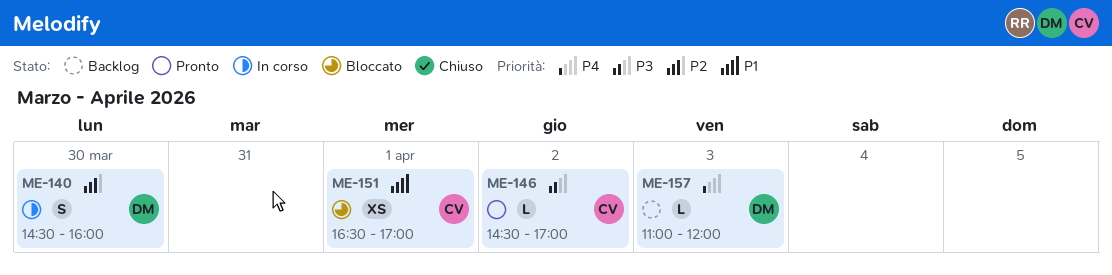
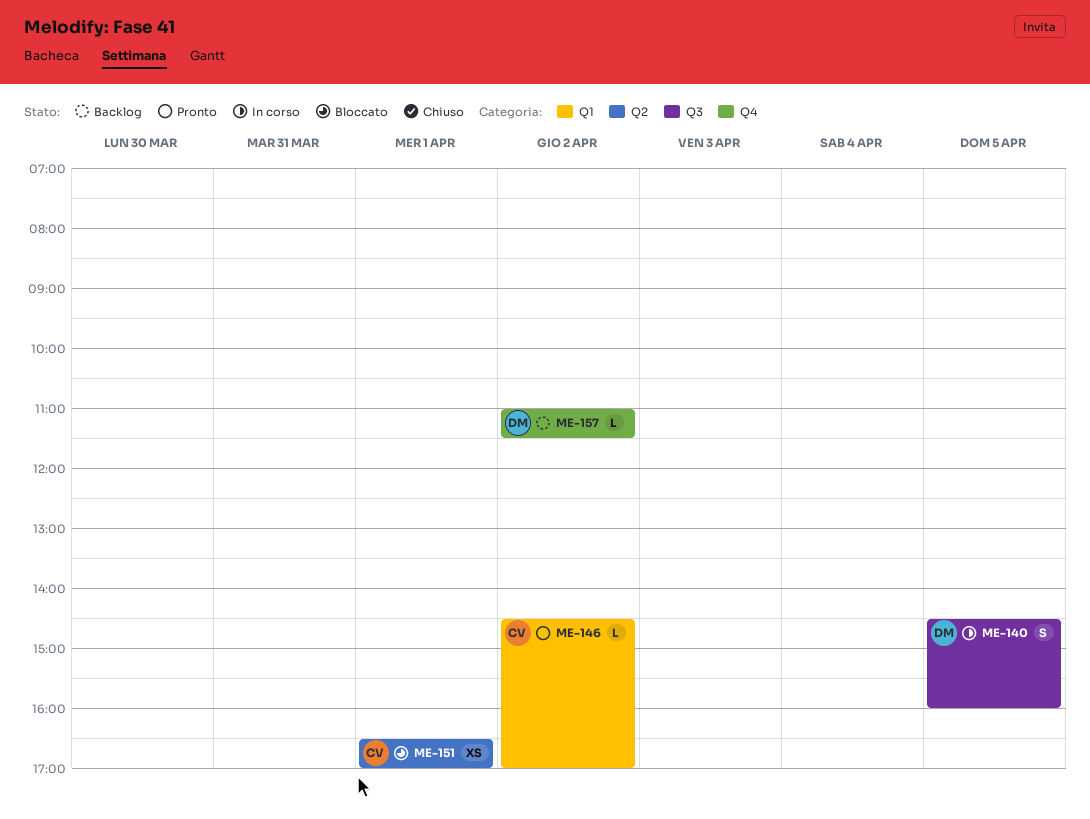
ME-140, day: Mar 30 -> Apr 5
ME-157, day: Apr 3 -> Apr 2
ME-157, ends: 12:00 -> 11:30

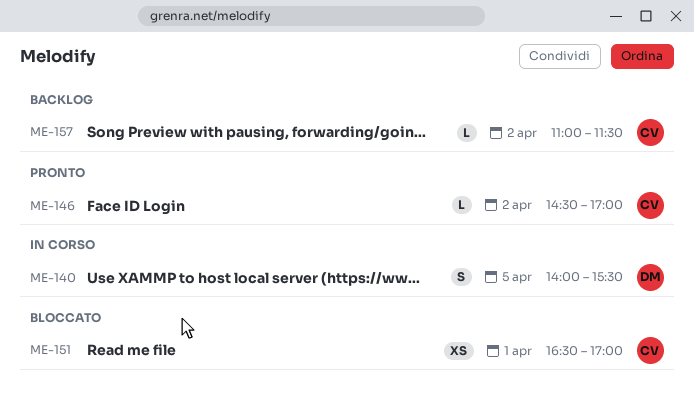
ME-140, begins: 14:30 -> 14:00
ME-140, ends: 16:00 -> 15:30
ME-157, owner: DM -> CV

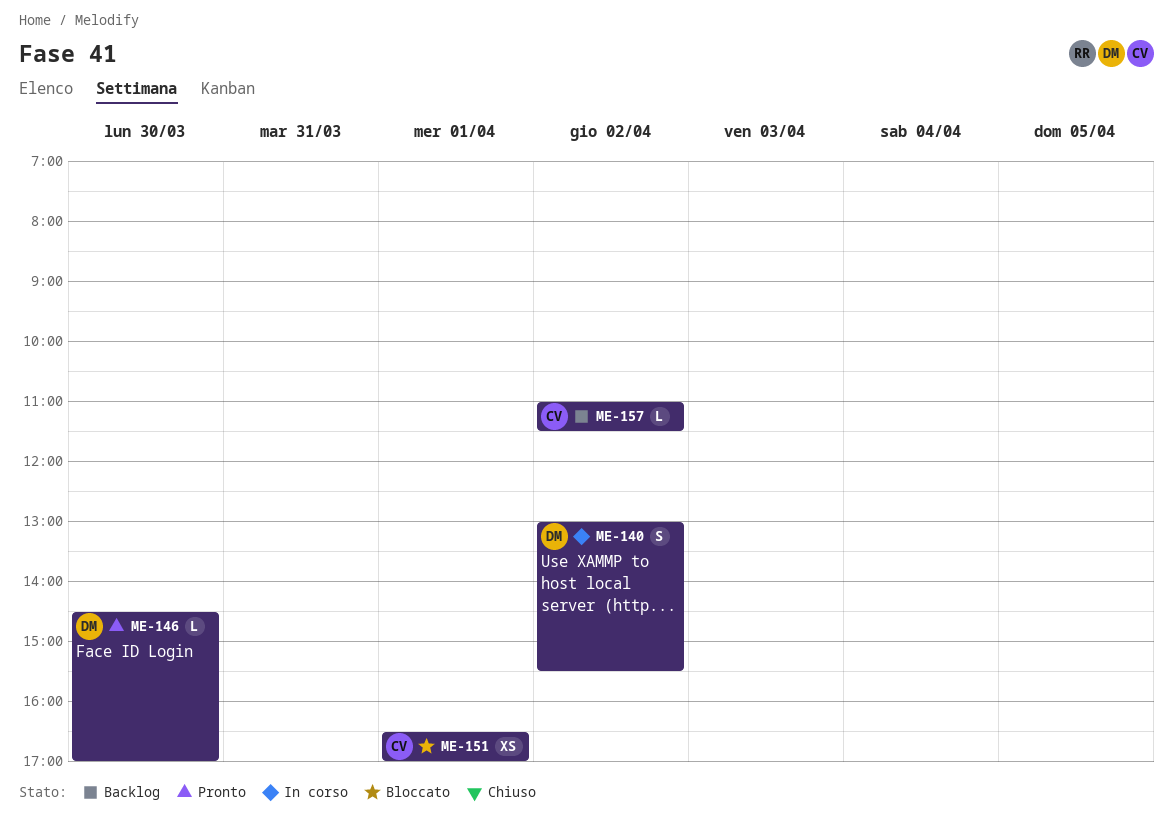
ME-140, day: Apr 5 -> Apr 2
ME-140, begins: 14:00 -> 13:00
ME-146, owner: CV -> DM
ME-146, day: Apr 2 -> Mar 30

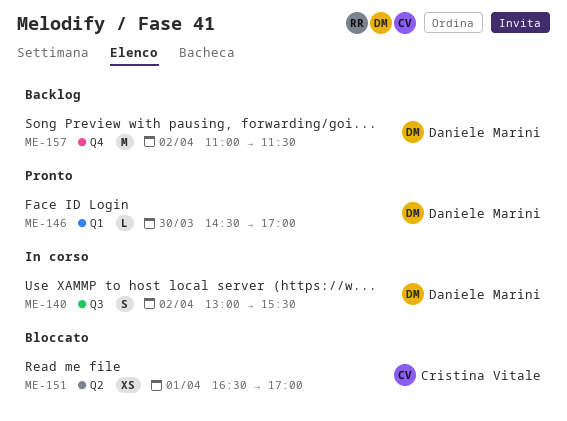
ME-157, owner: Cristina Vitale -> Daniele Marini
ME-157, estimate: L -> M

